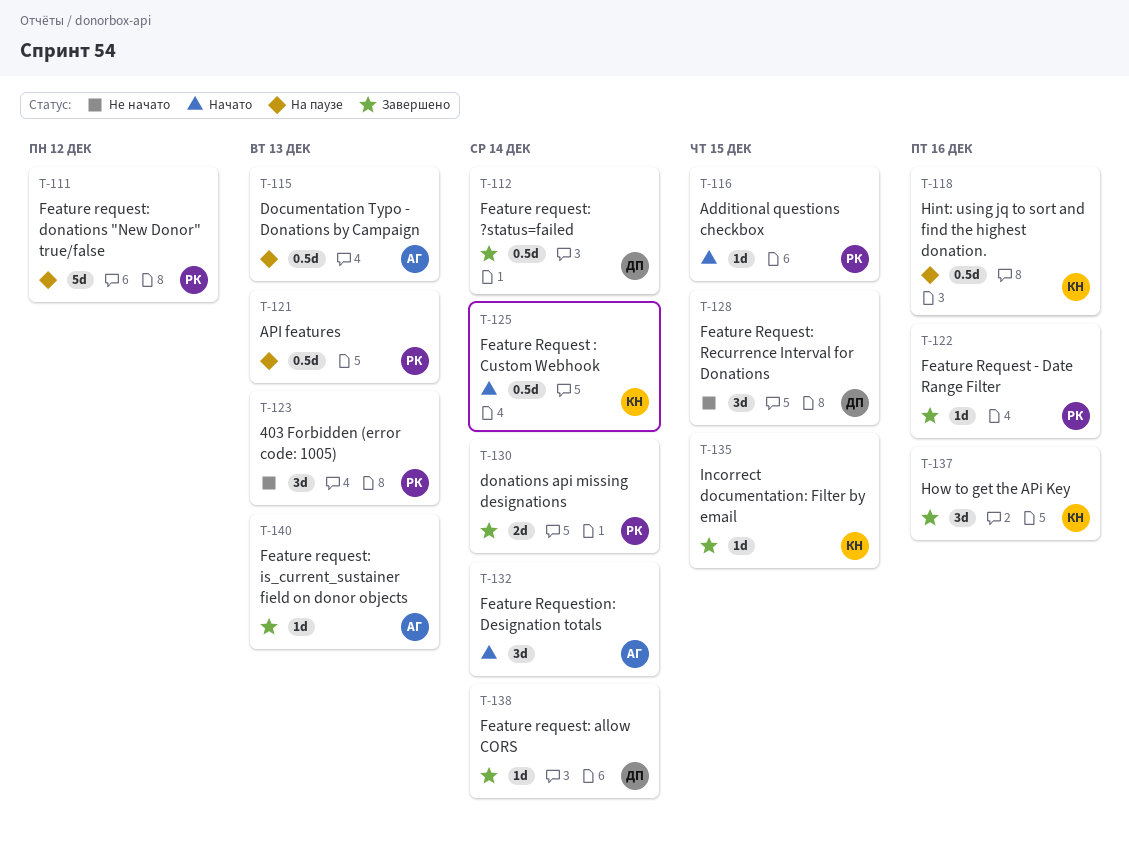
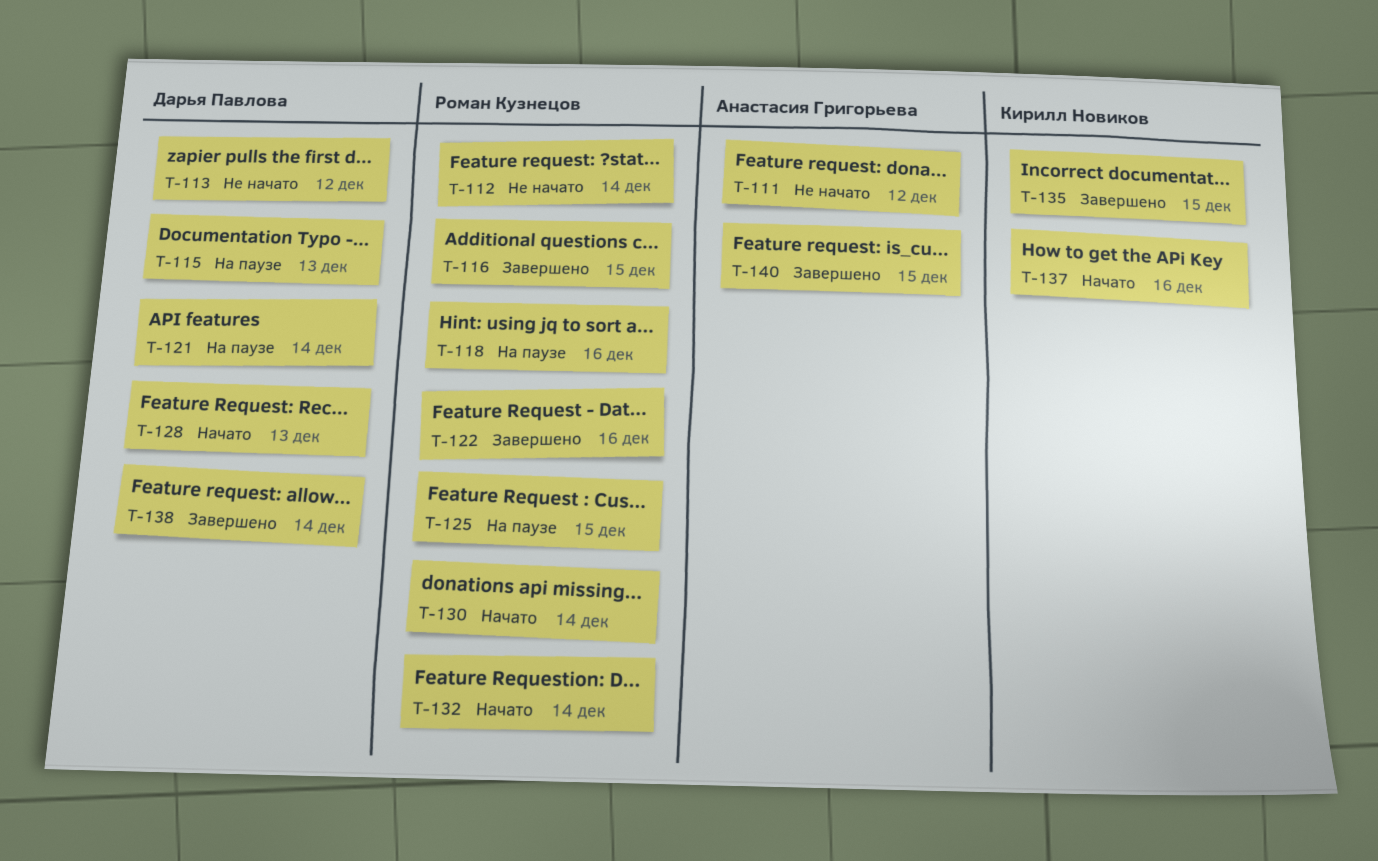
T-111, status: На паузе -> Не начато
T-111, owner: Роман Кузнецов -> Анастасия Григорьева
T-112, status: Завершено -> Не начато
T-112, owner: Дарья Павлова -> Роман Кузнецов
T-113: none -> present
T-115, owner: Анастасия Григорьева -> Дарья Павлова
T-116, status: Начато -> Завершено
T-118, owner: Кирилл Новиков -> Роман Кузнецов
T-121, owner: Роман Кузнецов -> Дарья Павлова
T-121, due: Dec 13 -> Dec 14
T-123: present -> none
T-125, status: Начато -> На паузе
T-125, owner: Кирилл Новиков -> Роман Кузнецов
T-125, due: Dec 14 -> Dec 15
T-128, status: Не начато -> Начато
T-128, due: Dec 15 -> Dec 13
T-130, status: Завершено -> Начато
T-132, owner: Анастасия Григорьева -> Роман Кузнецов
T-137, status: Завершено -> Начато
T-140, due: Dec 13 -> Dec 15

